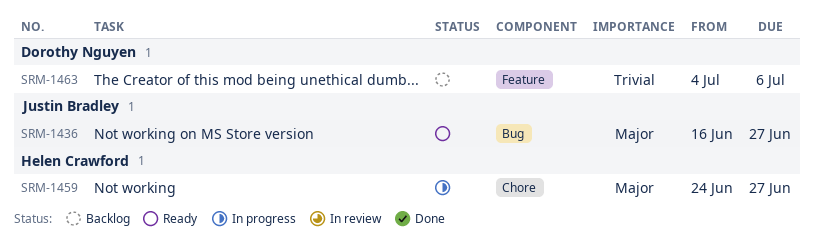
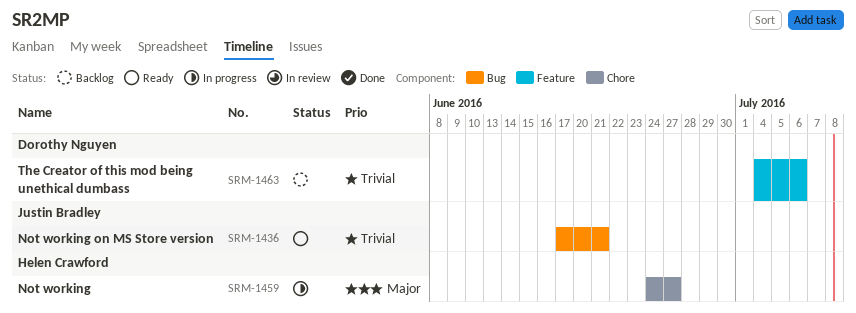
SRM-1436, priority: Major -> Trivial
SRM-1436, start: Jun 16 -> Jun 17
SRM-1436, due: Jun 27 -> Jun 21

